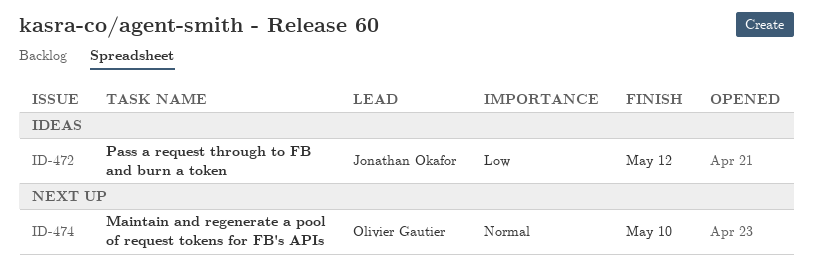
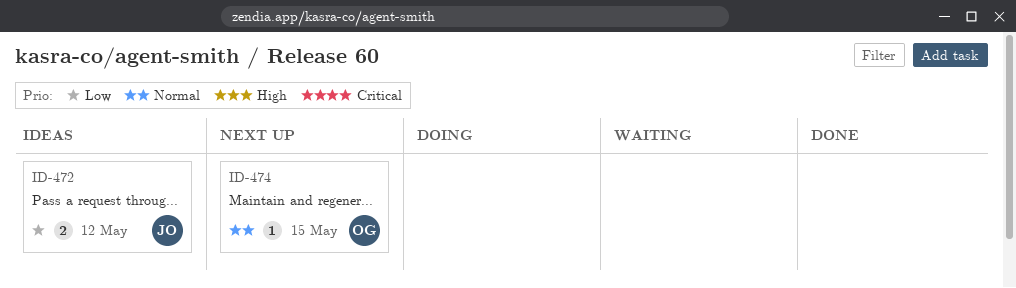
ID-474, due: May 10 -> May 15

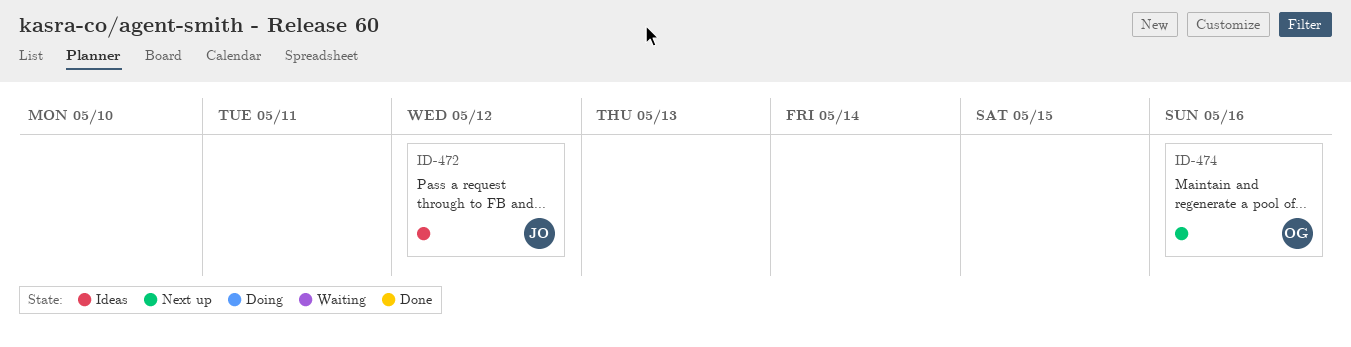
ID-474, due: May 15 -> May 16

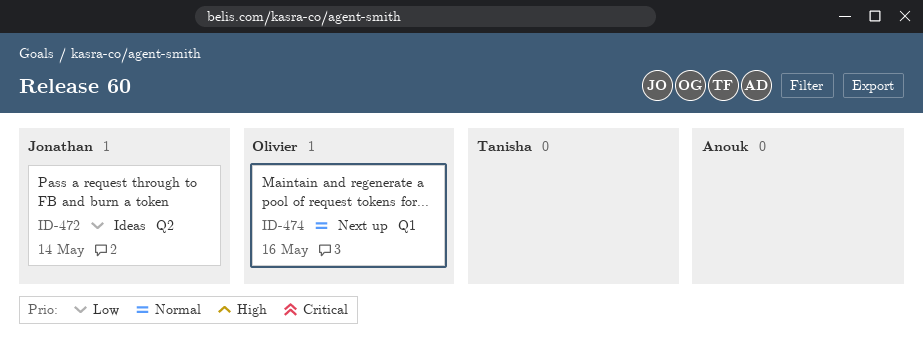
ID-472, due: May 12 -> May 14

